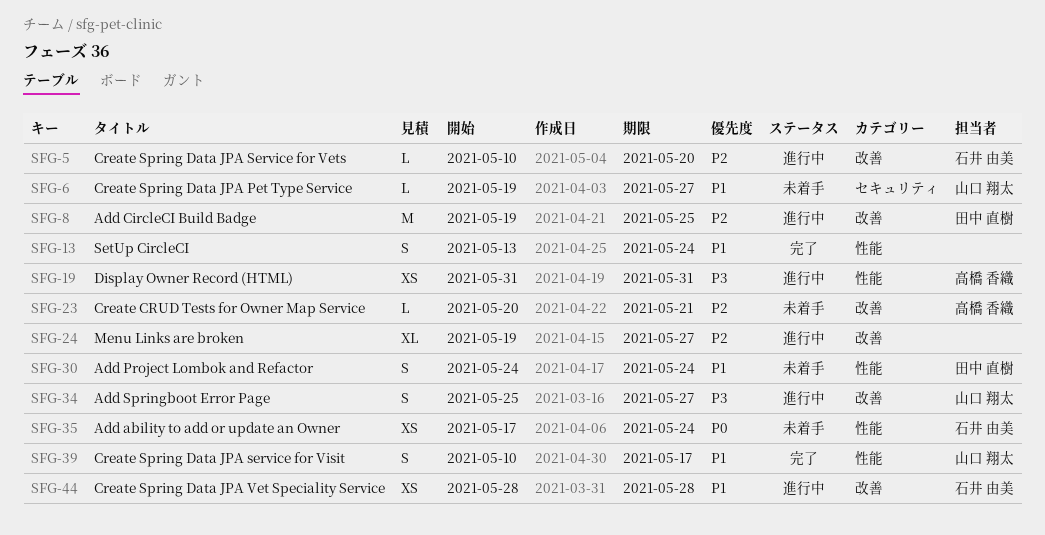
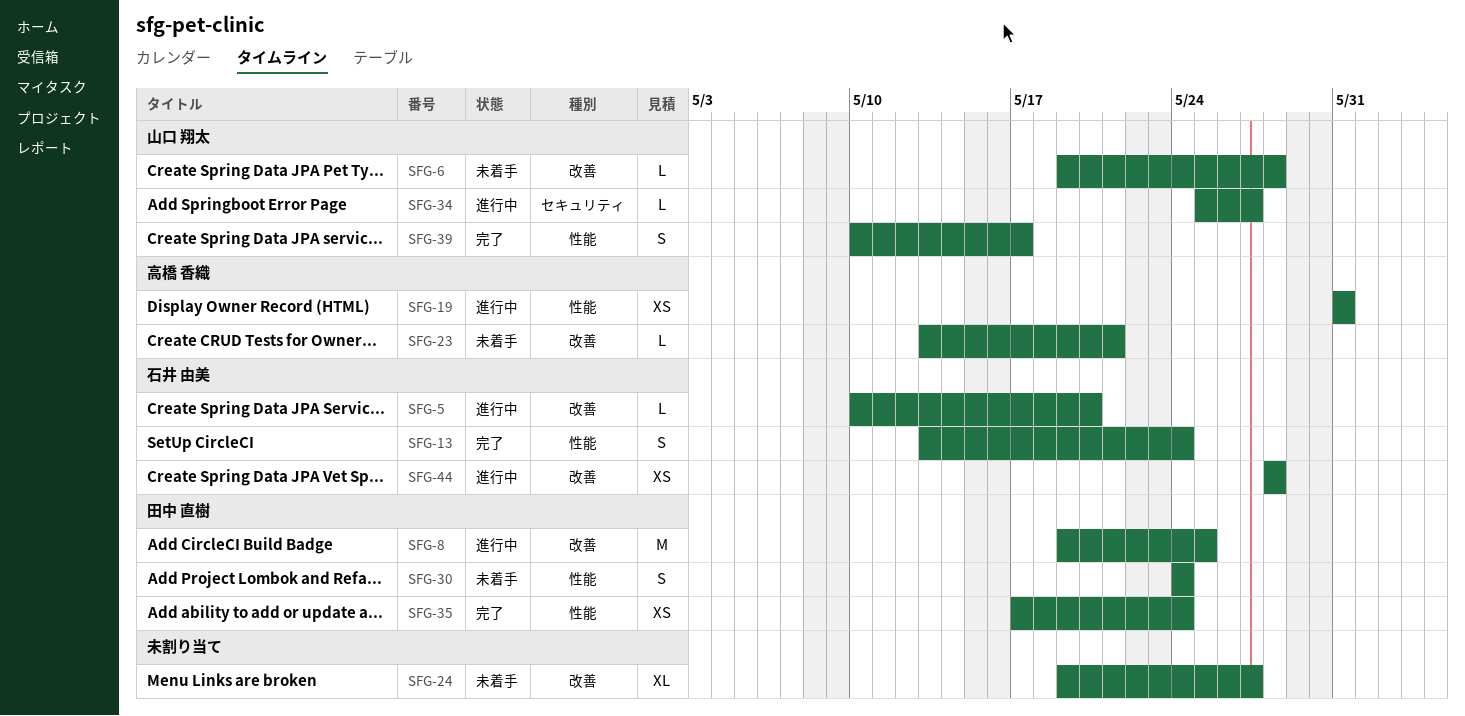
SFG-6, label: セキュリティ -> 改善
SFG-6, due: May 27 -> May 28
SFG-13, owner: none -> 石井 由美
SFG-23, start: May 20 -> May 13
SFG-24, status: 進行中 -> 未着手
SFG-34, label: 改善 -> セキュリティ
SFG-34, estimate: S -> L
SFG-35, status: 未着手 -> 完了
SFG-35, owner: 石井 由美 -> 田中 直樹

